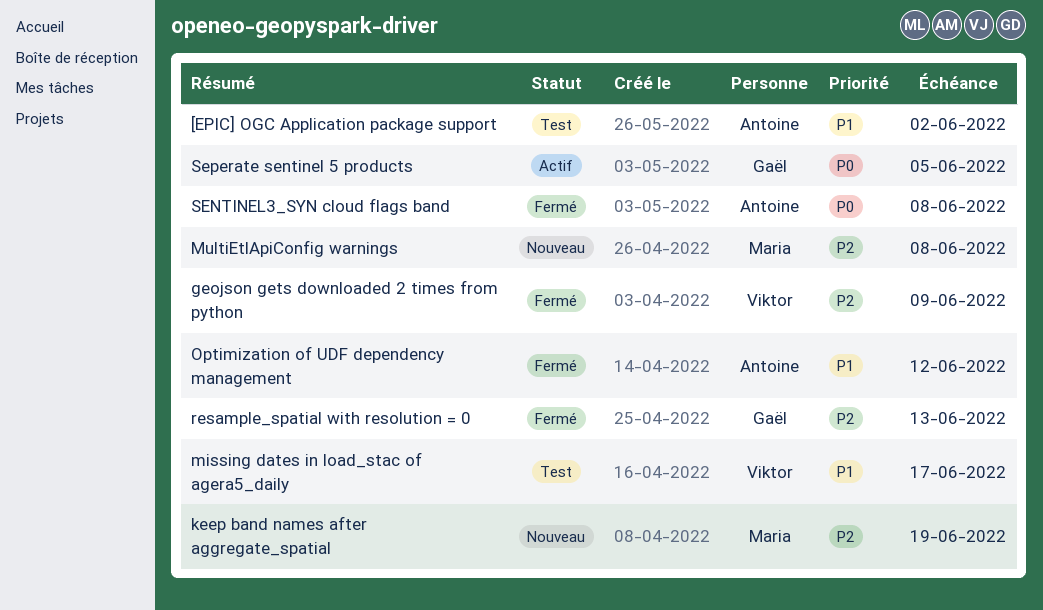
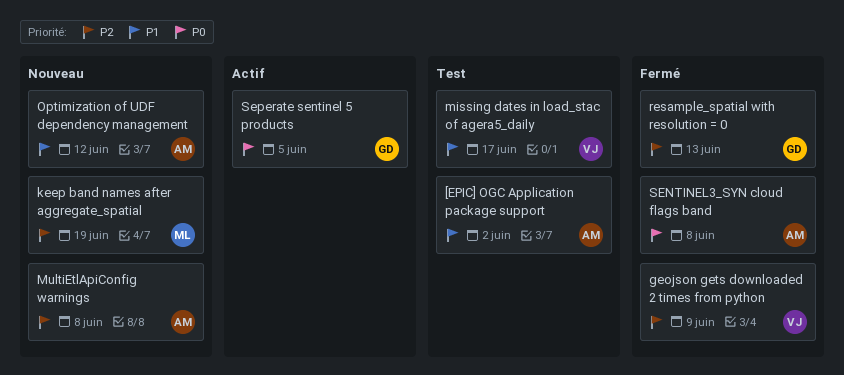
MultiEtlApiConfig warnings, owner: Maria -> Antoine
Optimization of UDF dependency management, status: Fermé -> Nouveau

